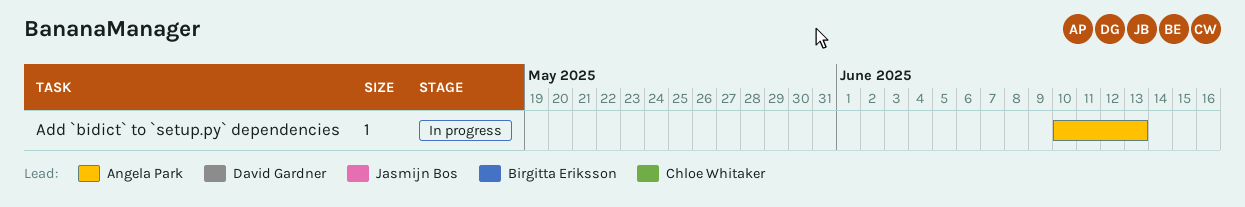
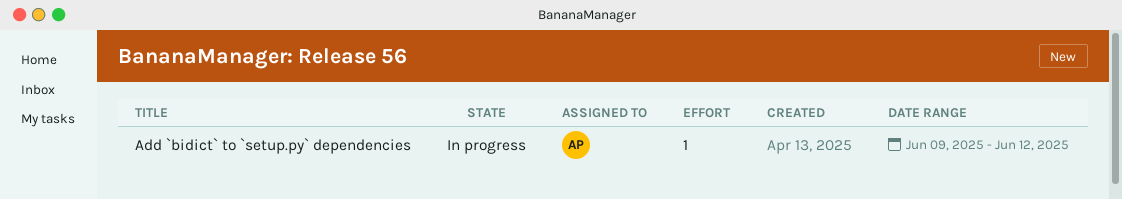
Add `bidict` to `setup.py` dependencies, start: Jun 10 -> Jun 9
Add `bidict` to `setup.py` dependencies, due: Jun 13 -> Jun 12

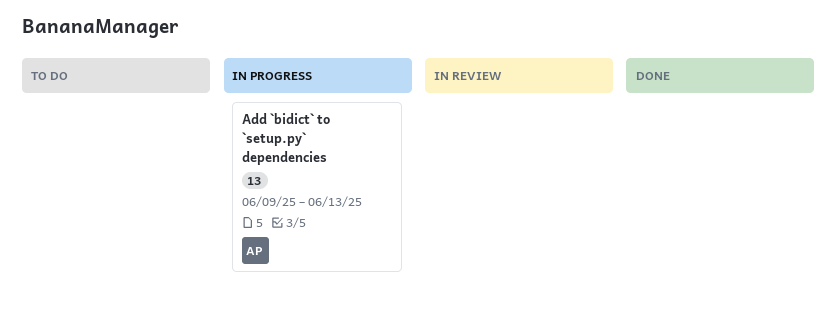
Add `bidict` to `setup.py` dependencies, estimate: 1 -> 13
Add `bidict` to `setup.py` dependencies, due: Jun 12 -> Jun 13

